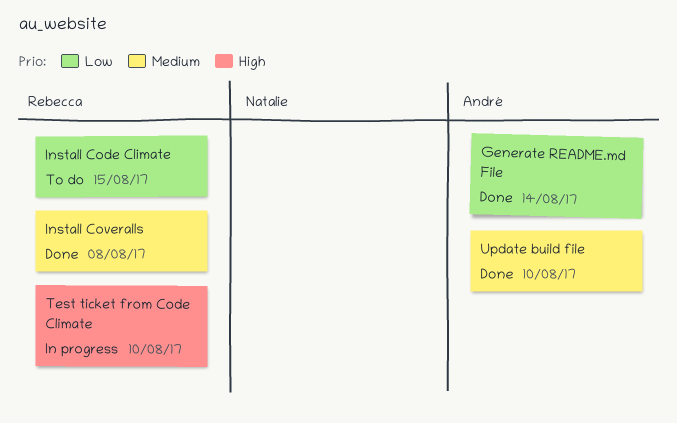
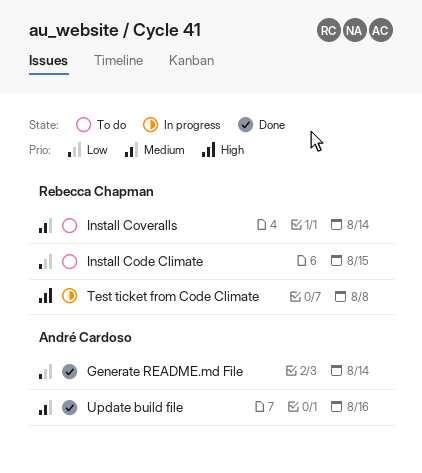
Install Coveralls, status: Done -> To do
Install Coveralls, due: Aug 8 -> Aug 14
Test ticket from Code Climate, due: Aug 10 -> Aug 8
Update build file, due: Aug 10 -> Aug 16

